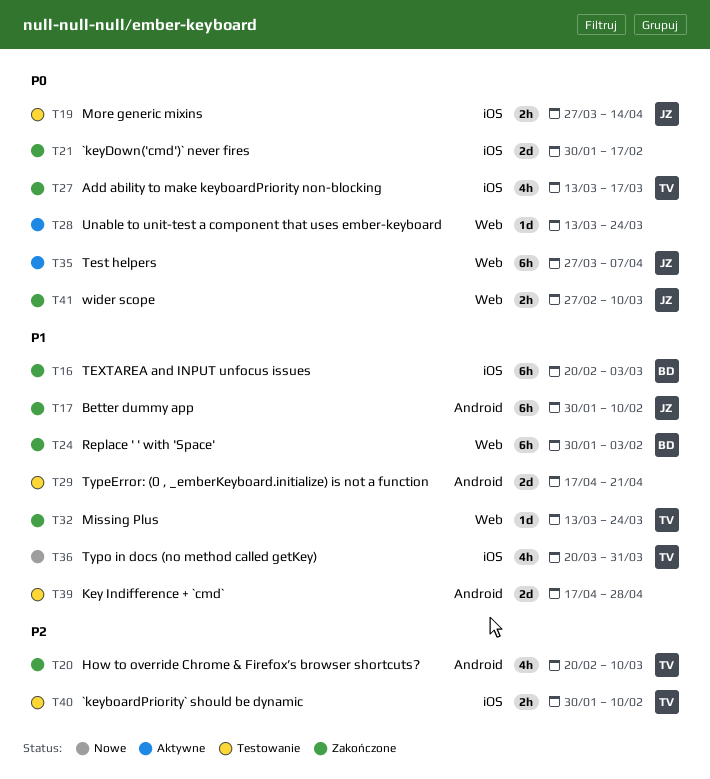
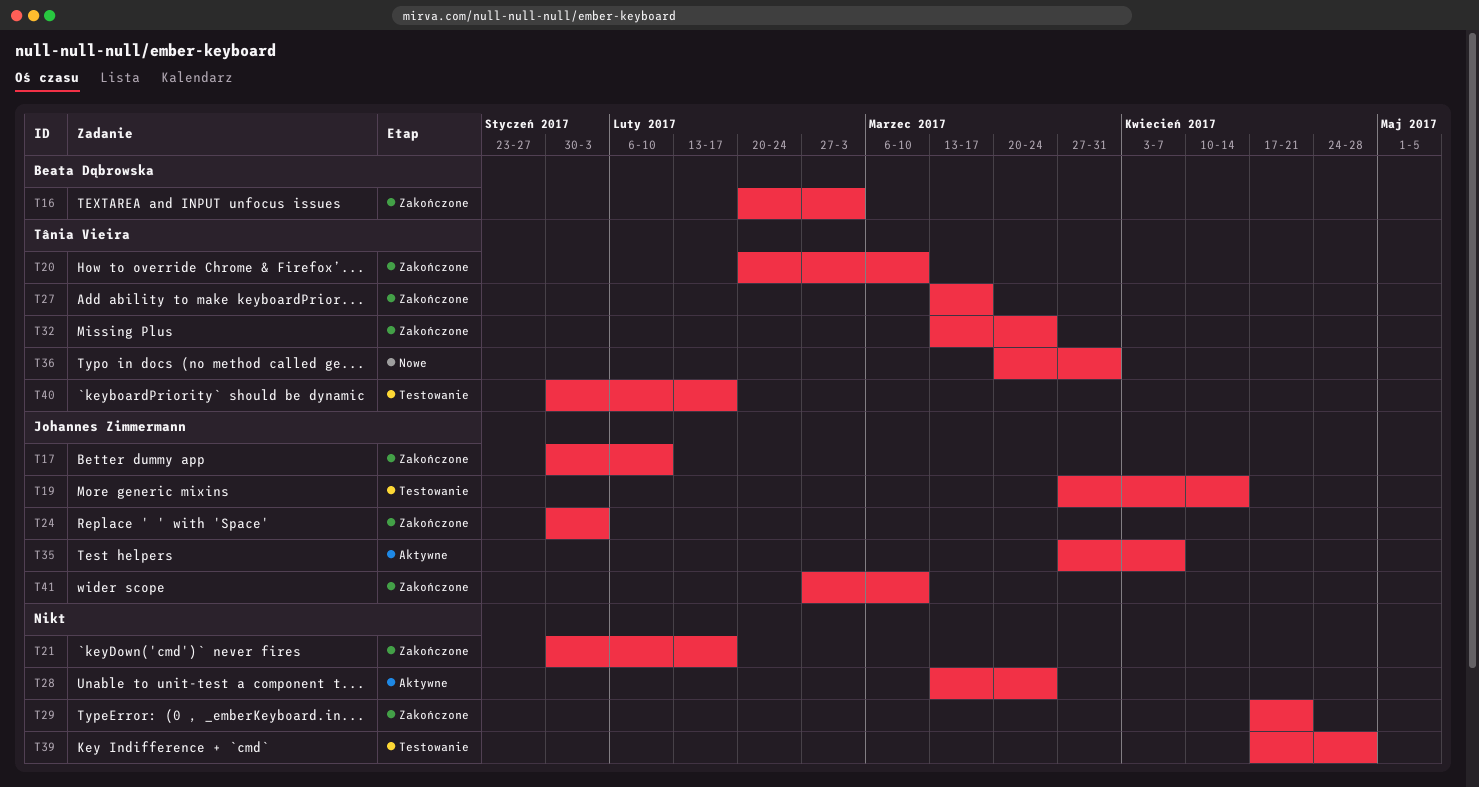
T24, owner: Beata Dąbrowska -> Johannes Zimmermann
T29, status: Testowanie -> Zakończone
T40, due: Feb 10 -> Feb 17

